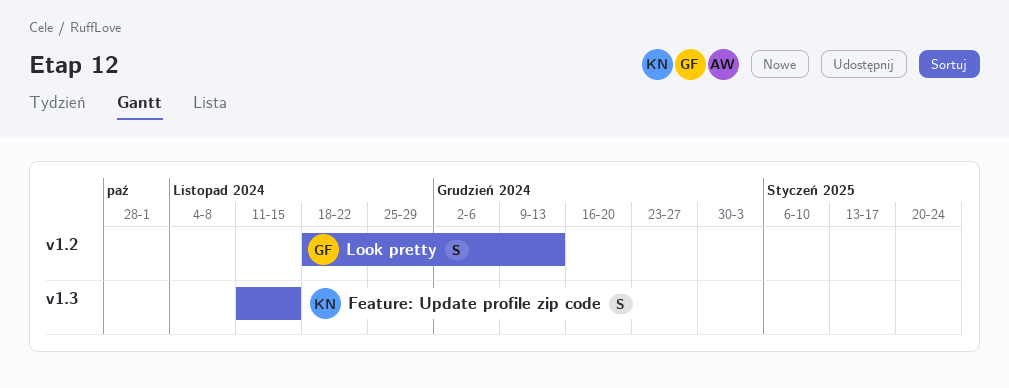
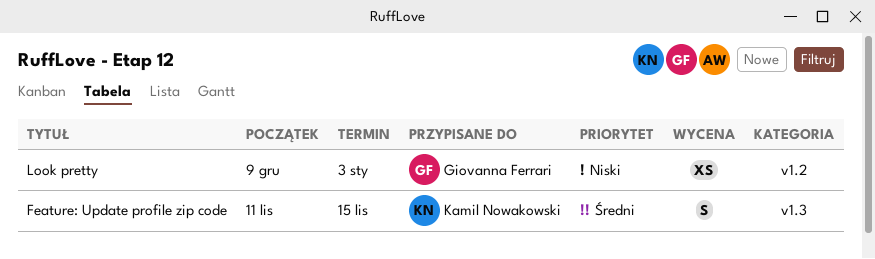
Look pretty, estimate: S -> XS
Look pretty, start: Nov 18 -> Dec 9
Look pretty, due: Dec 13 -> Jan 3

